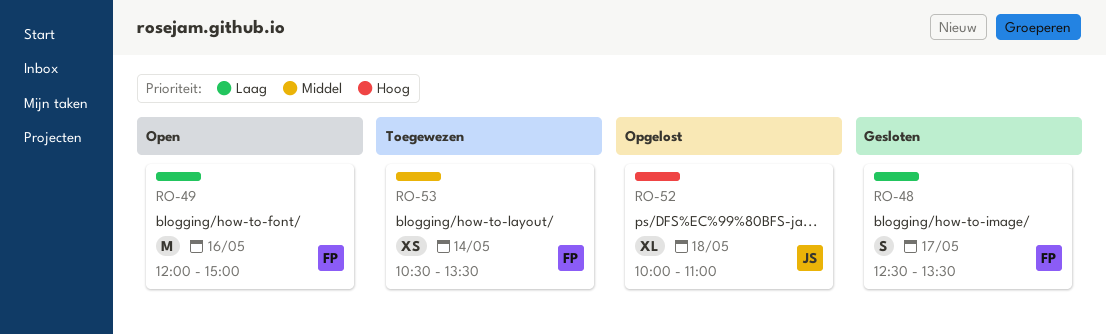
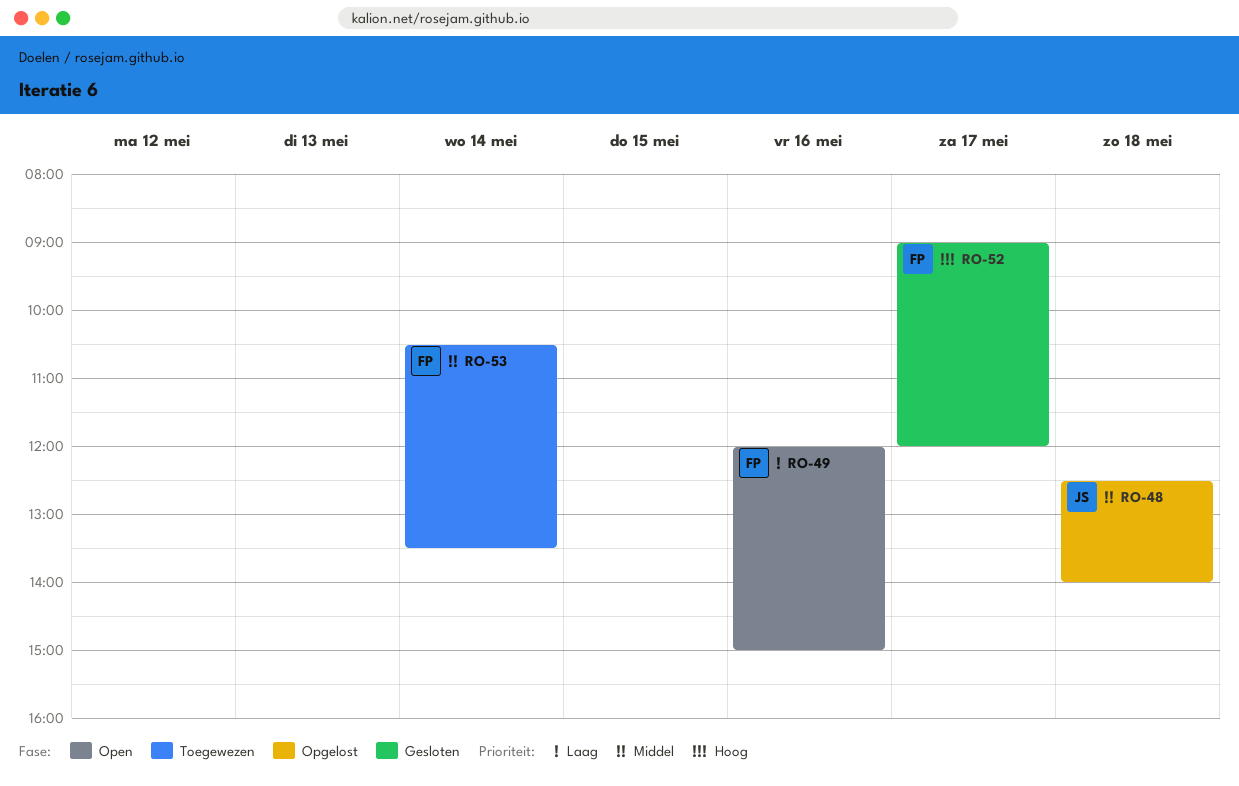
RO-48, status: Gesloten -> Opgelost
RO-48, owner: FP -> JS
RO-48, priority: Laag -> Middel
RO-48, day: May 17 -> May 18
RO-48, ends: 13:30 -> 14:00
RO-52, status: Opgelost -> Gesloten
RO-52, owner: JS -> FP
RO-52, day: May 18 -> May 17
RO-52, begins: 10:00 -> 09:00
RO-52, ends: 11:00 -> 12:00

